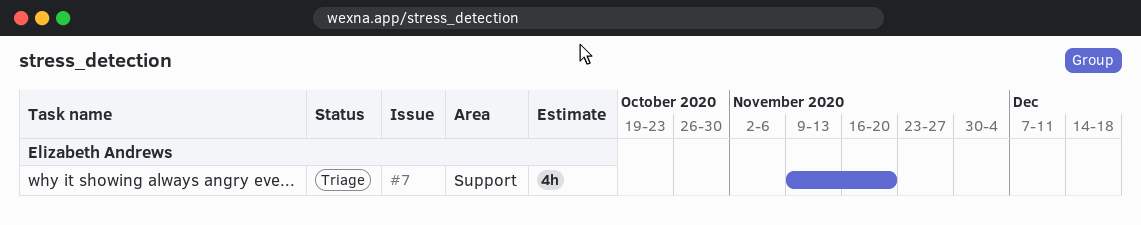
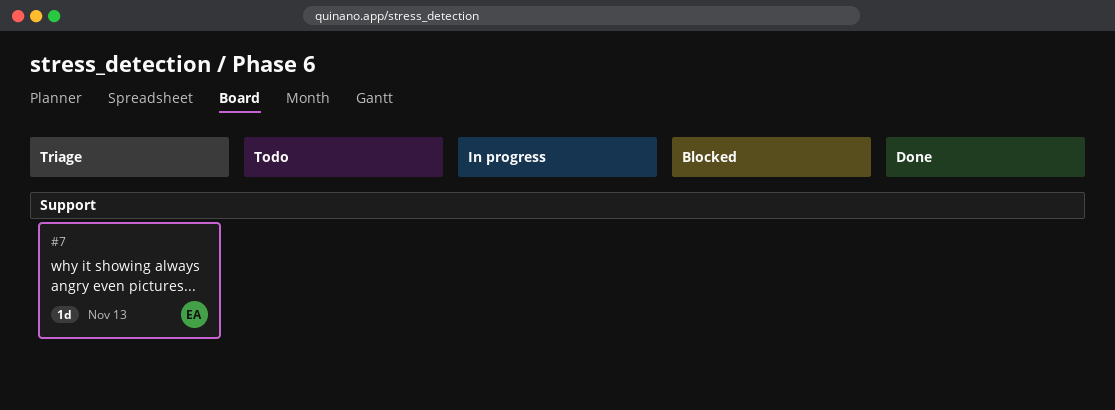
#7, estimate: 4h -> 1d
#7, due: Nov 20 -> Nov 13

